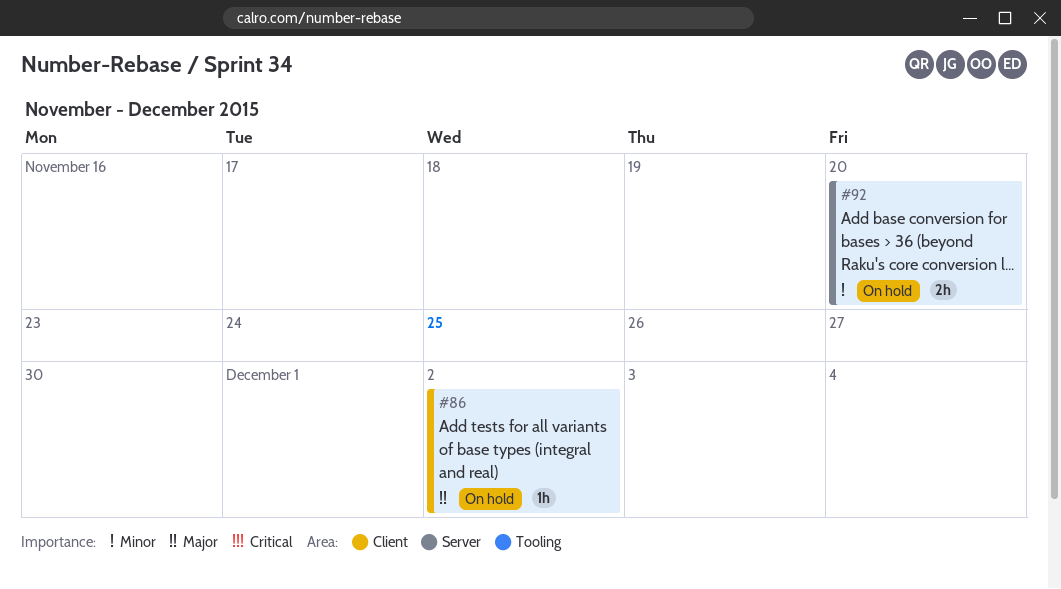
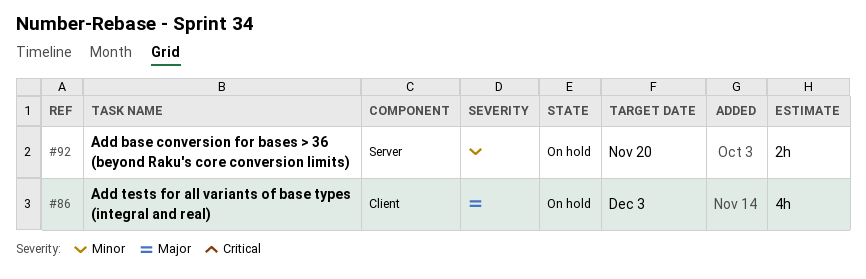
#86, estimate: 1h -> 4h
#86, due: Dec 2 -> Dec 3

